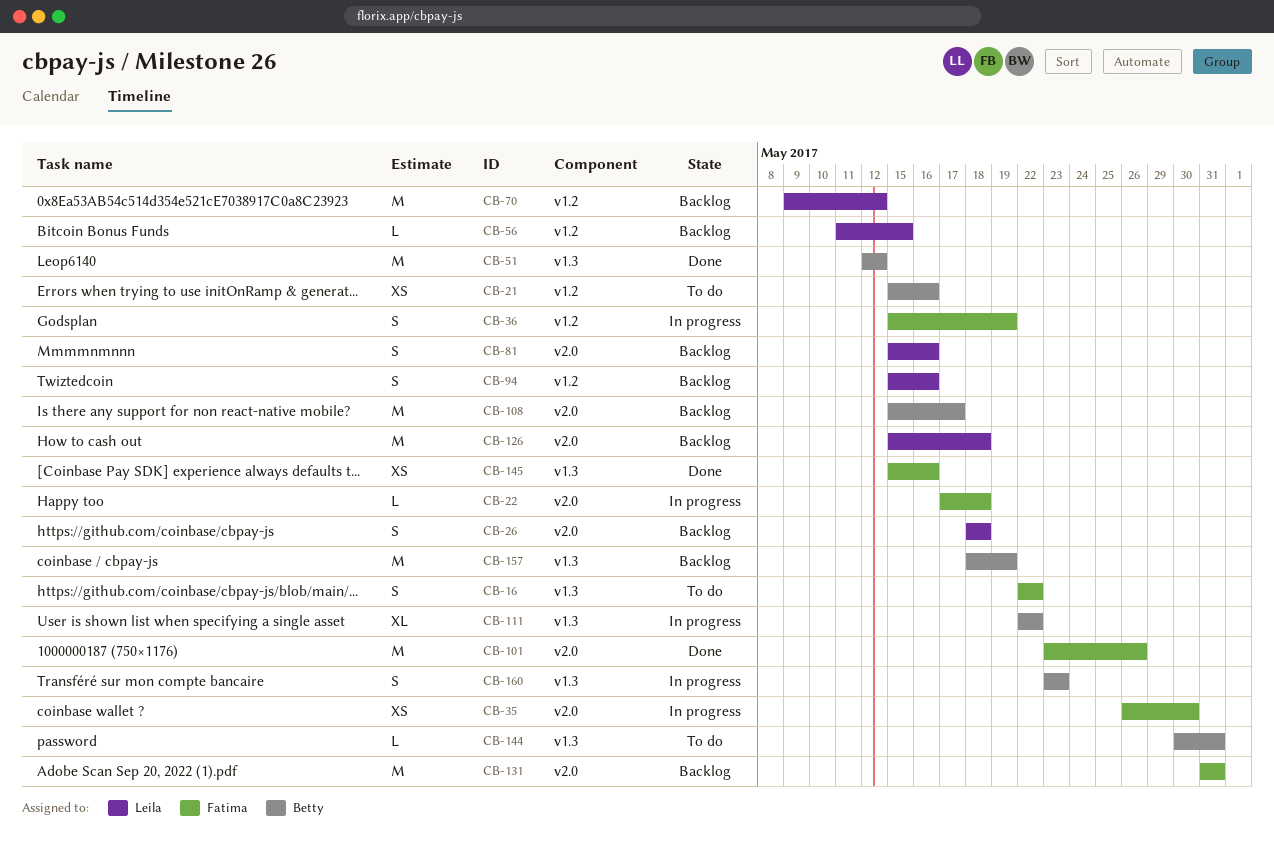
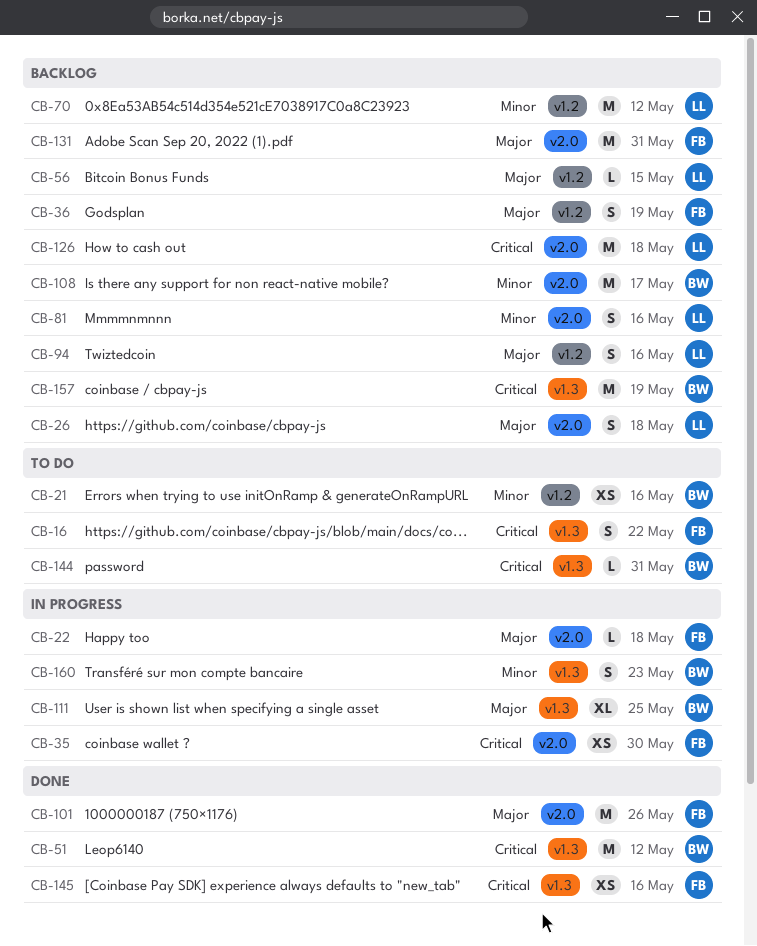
CB-36, status: In progress -> Backlog
CB-111, due: May 22 -> May 25

